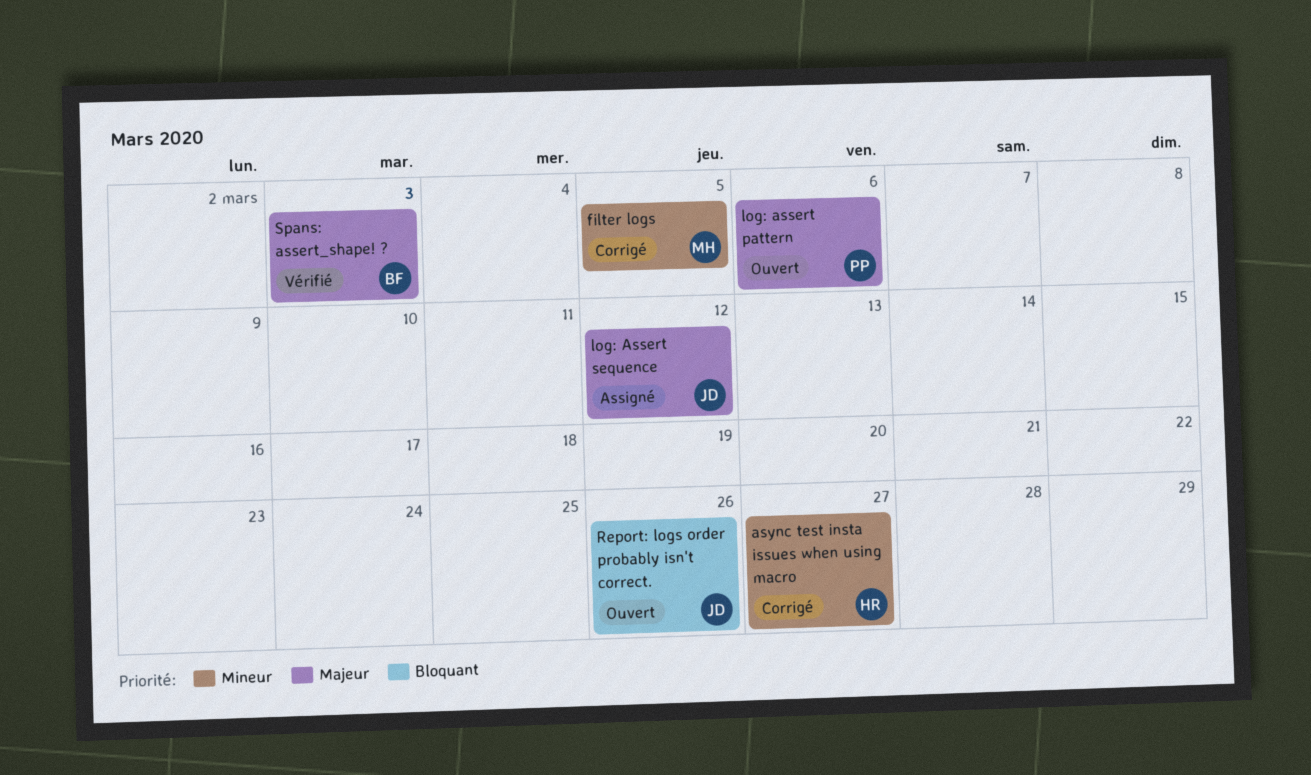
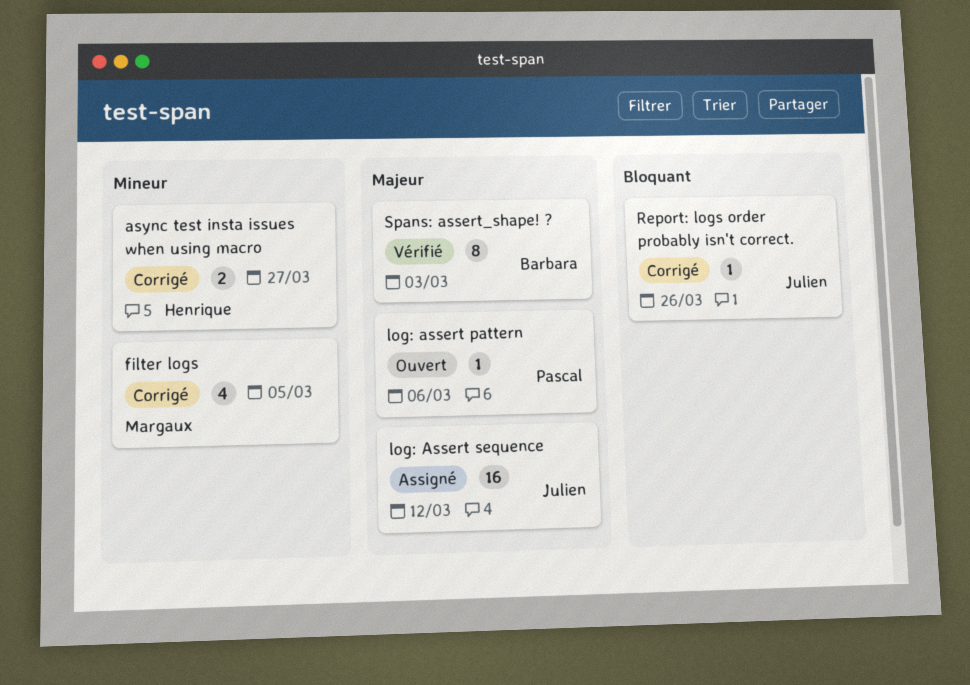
Report: logs order probably isn't correct., status: Ouvert -> Corrigé

